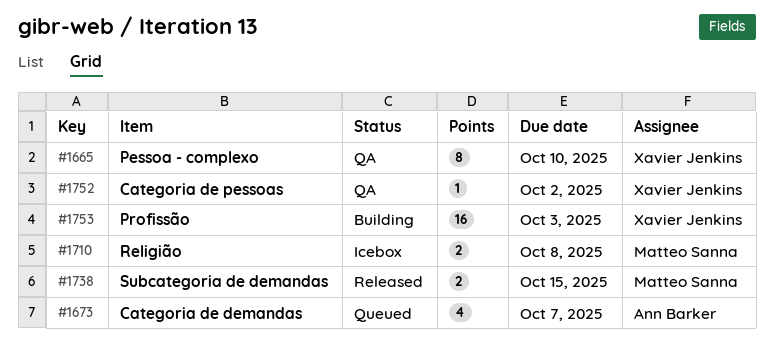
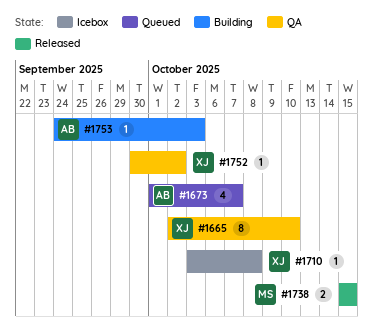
#1710, owner: Matteo Sanna -> Xavier Jenkins
#1710, estimate: 2 -> 1
#1753, owner: Xavier Jenkins -> Ann Barker
#1753, estimate: 16 -> 1

